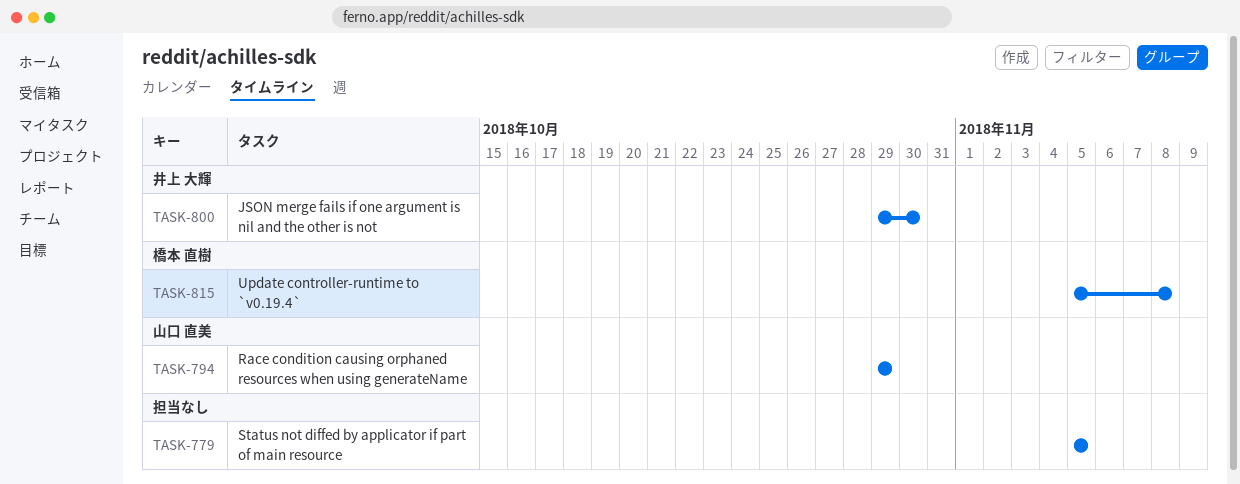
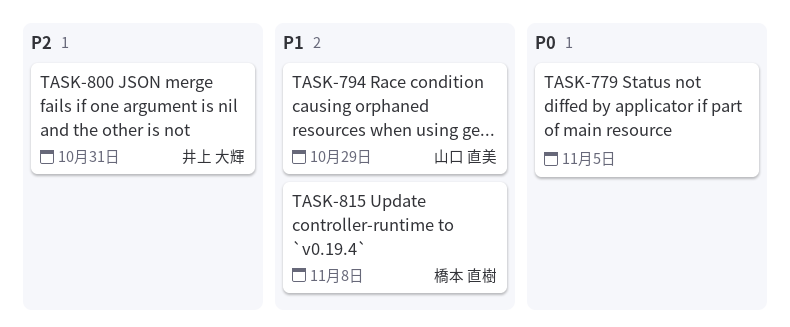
TASK-800, due: Oct 30 -> Oct 31

